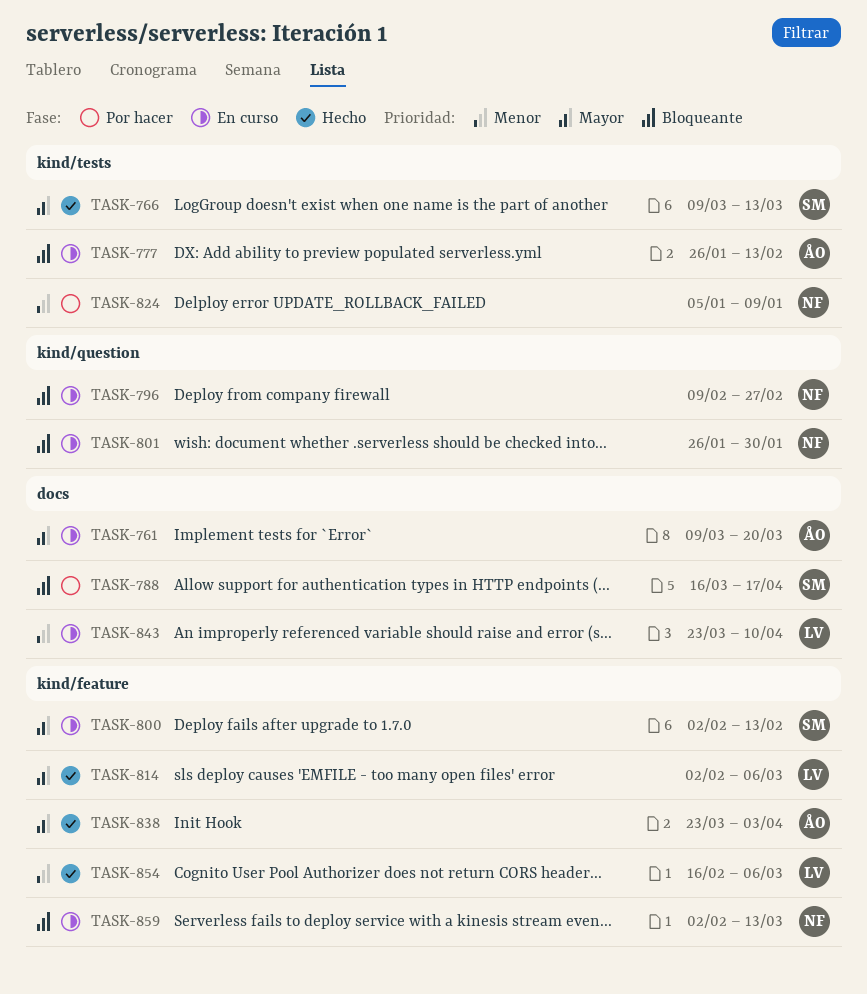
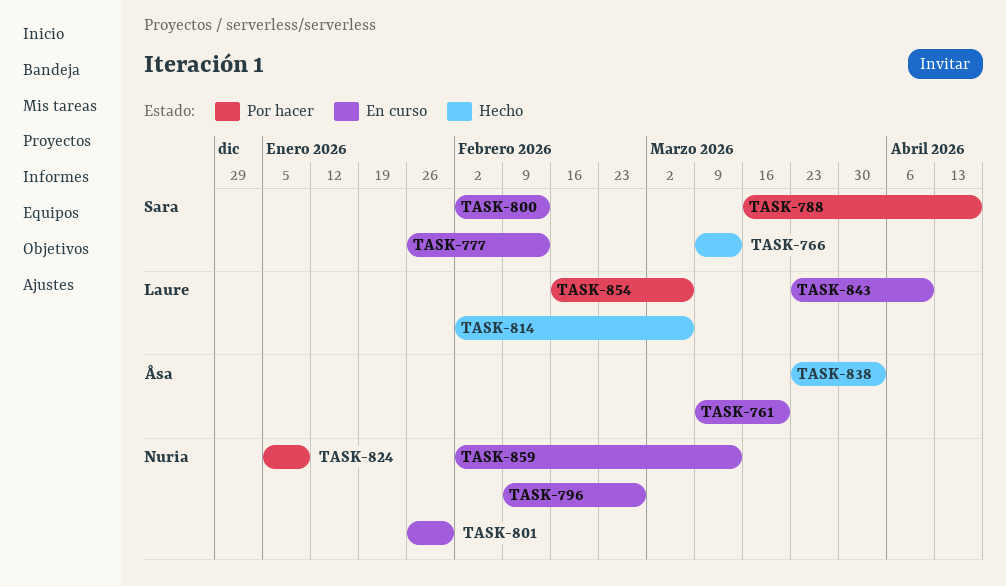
TASK-777, owner: Åsa -> Sara
TASK-854, status: Hecho -> Por hacer

